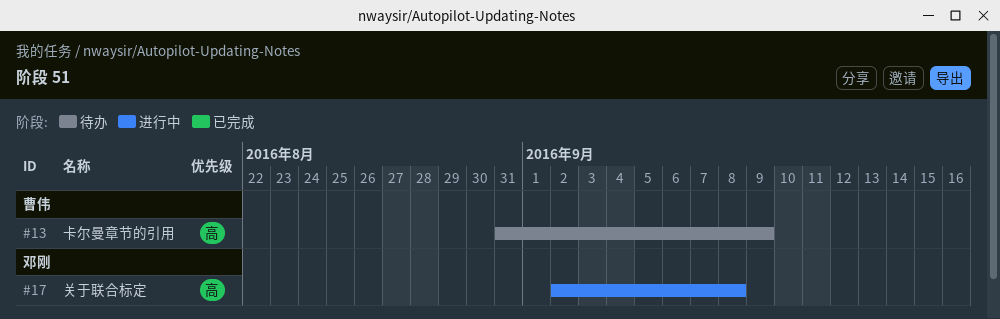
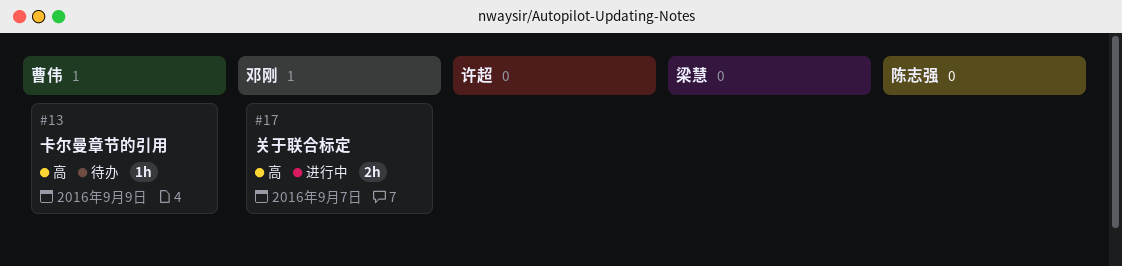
#17, due: Sep 8 -> Sep 7

